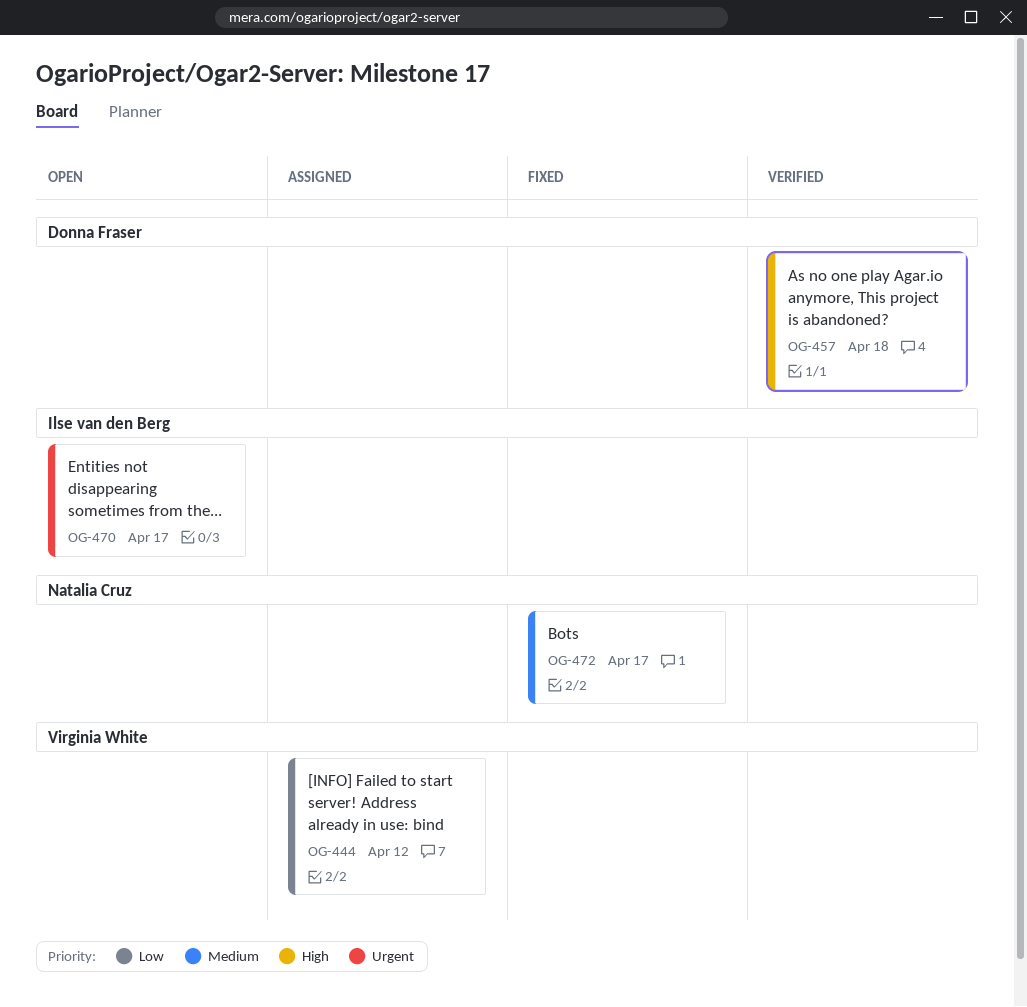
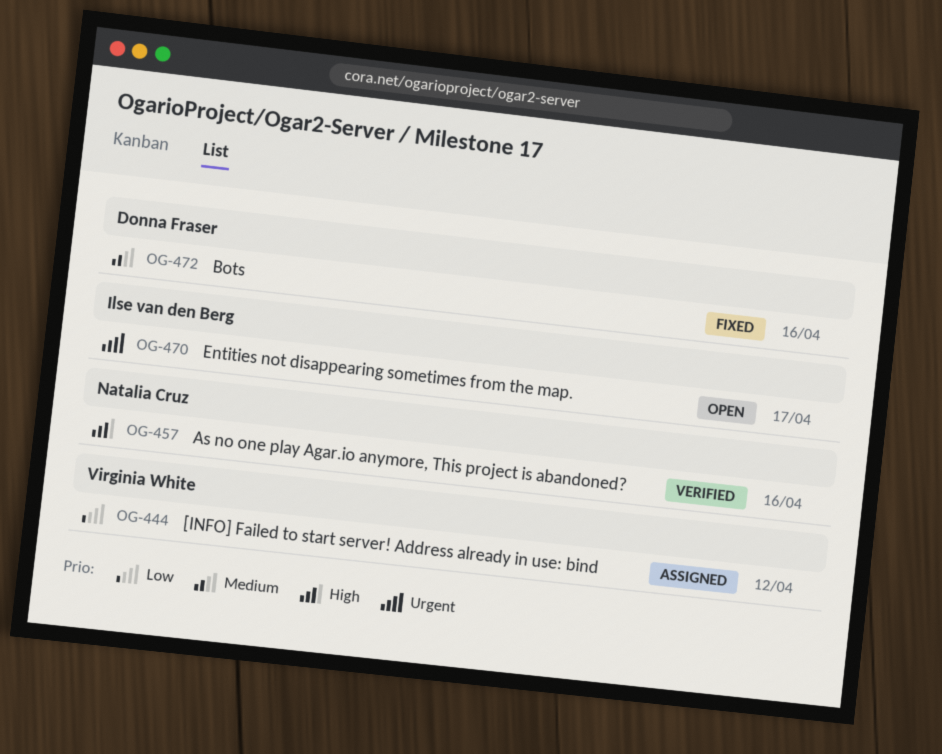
OG-457, owner: Donna Fraser -> Natalia Cruz
OG-457, due: Apr 18 -> Apr 16
OG-472, owner: Natalia Cruz -> Donna Fraser
OG-472, due: Apr 17 -> Apr 16

